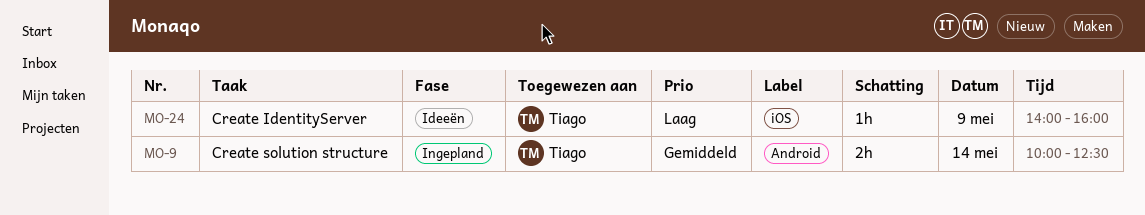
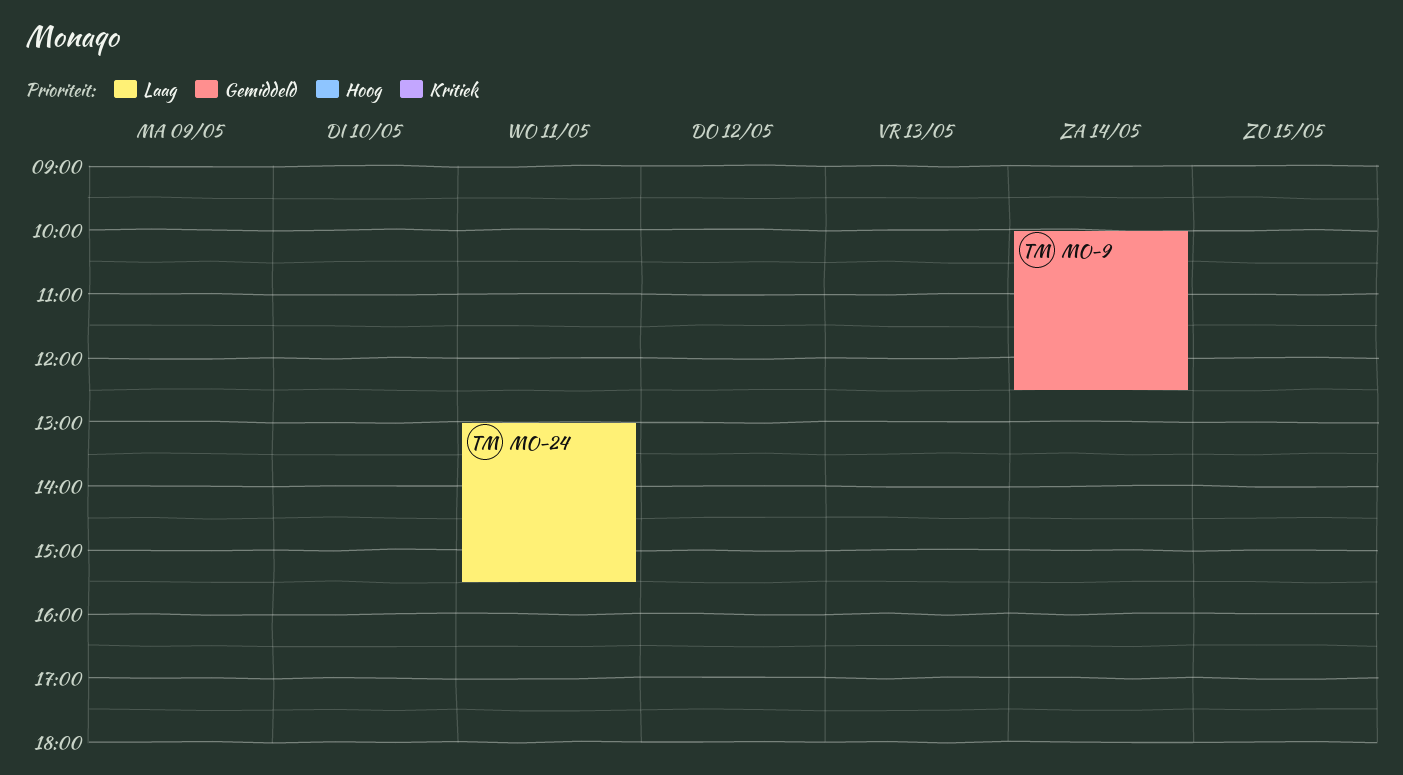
MO-24, day: May 9 -> May 11
MO-24, begins: 14:00 -> 13:00
MO-24, ends: 16:00 -> 15:30

